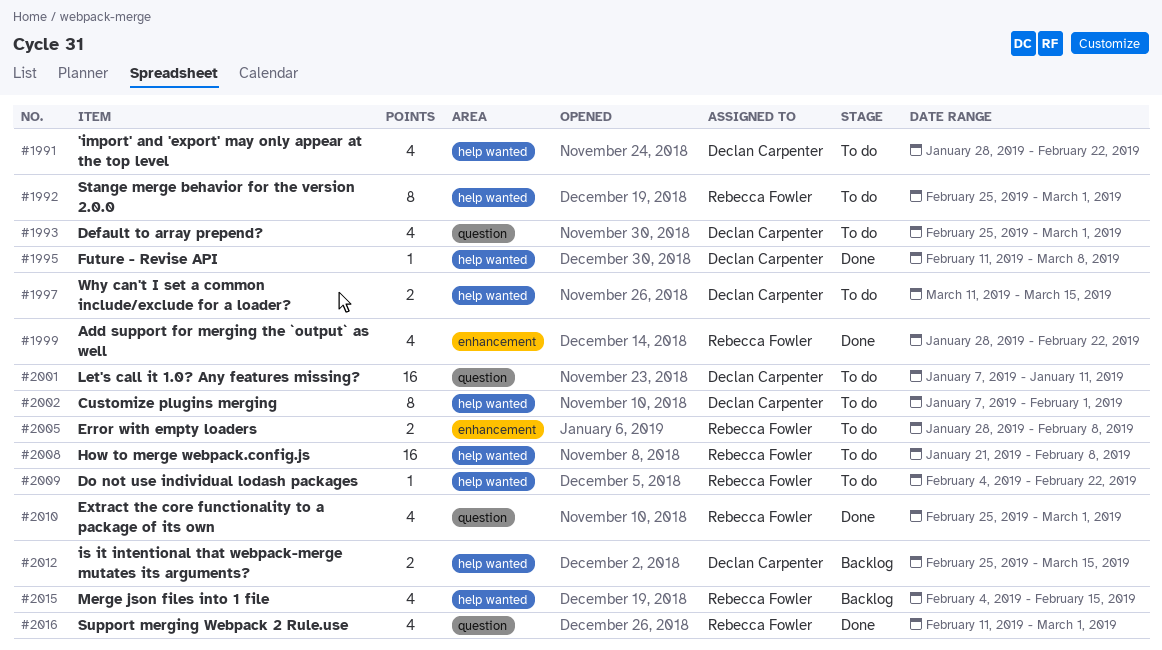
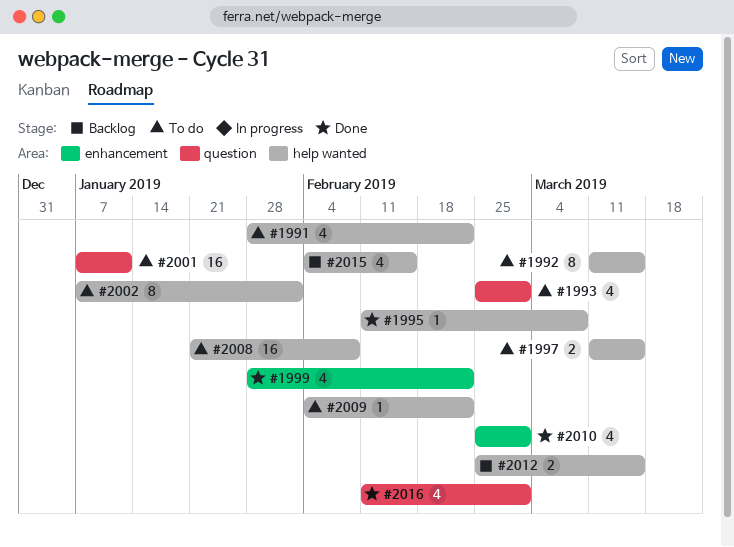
#1992, start: Feb 25 -> Mar 11
#1992, due: Mar 1 -> Mar 15
#2005: present -> none
#2010, label: question -> enhancement

